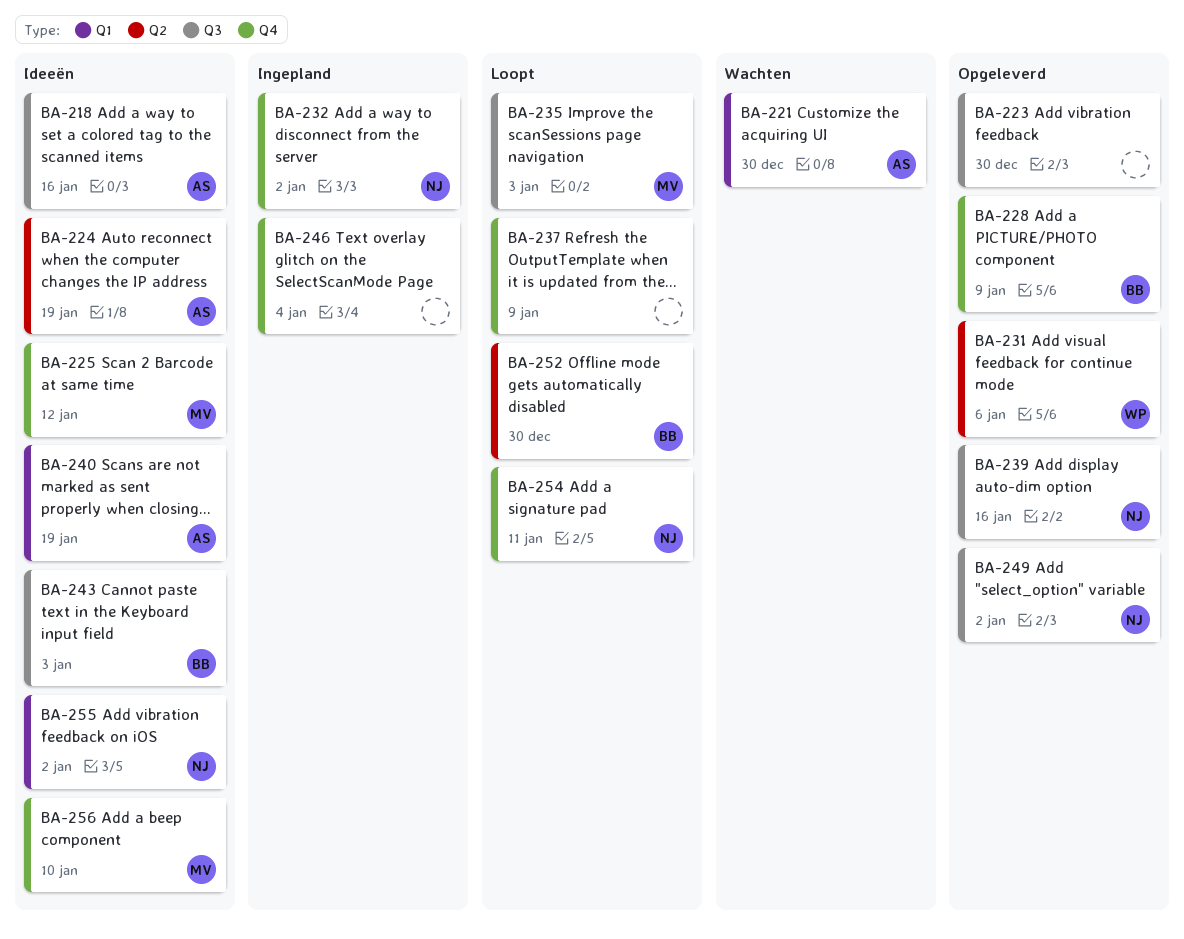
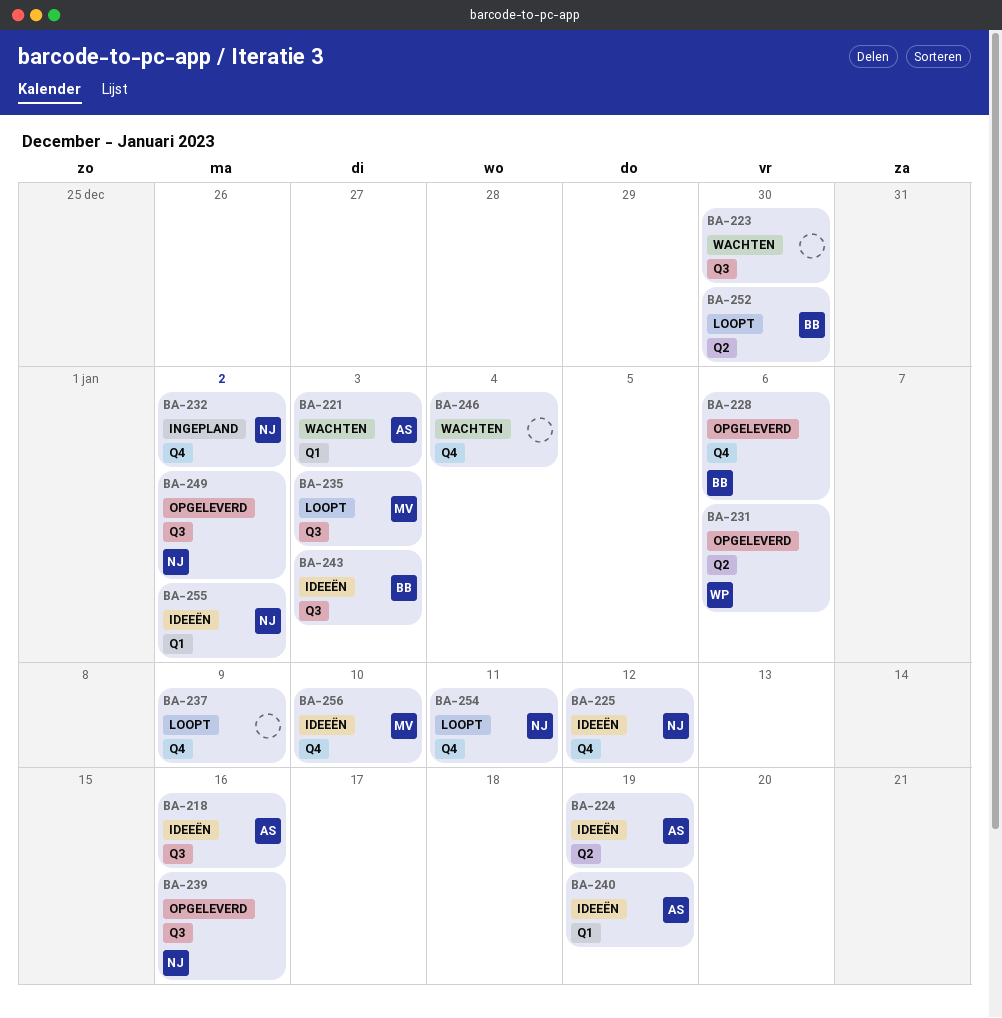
BA-221, due: Dec 30 -> Jan 3
BA-223, status: Opgeleverd -> Wachten
BA-225, owner: MV -> NJ
BA-228, due: Jan 9 -> Jan 6
BA-246, status: Ingepland -> Wachten

